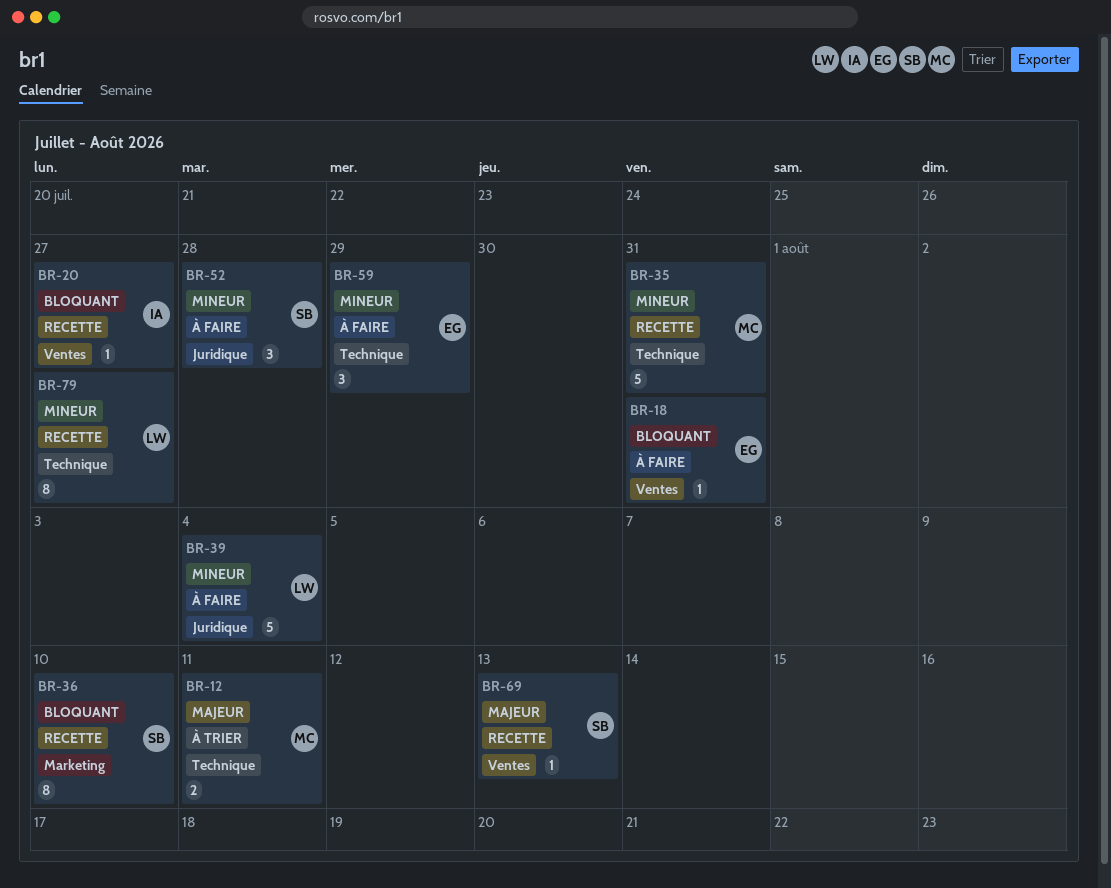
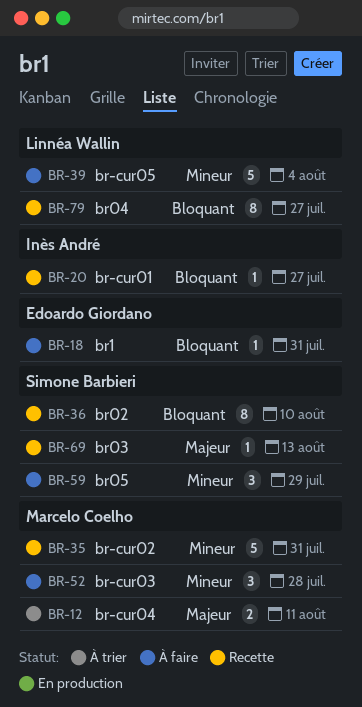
BR-52, owner: Simone Barbieri -> Marcelo Coelho
BR-59, owner: Edoardo Giordano -> Simone Barbieri
BR-79, priority: Mineur -> Bloquant

